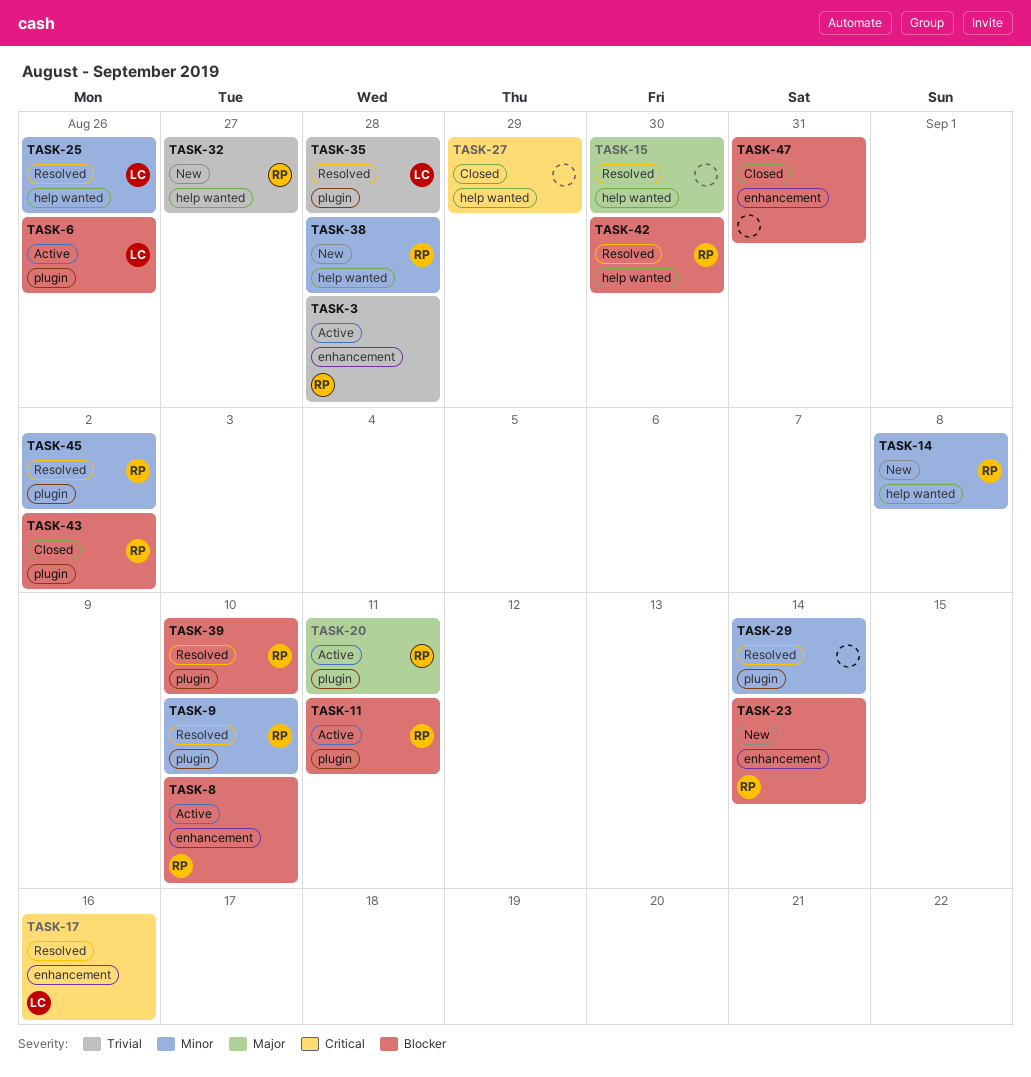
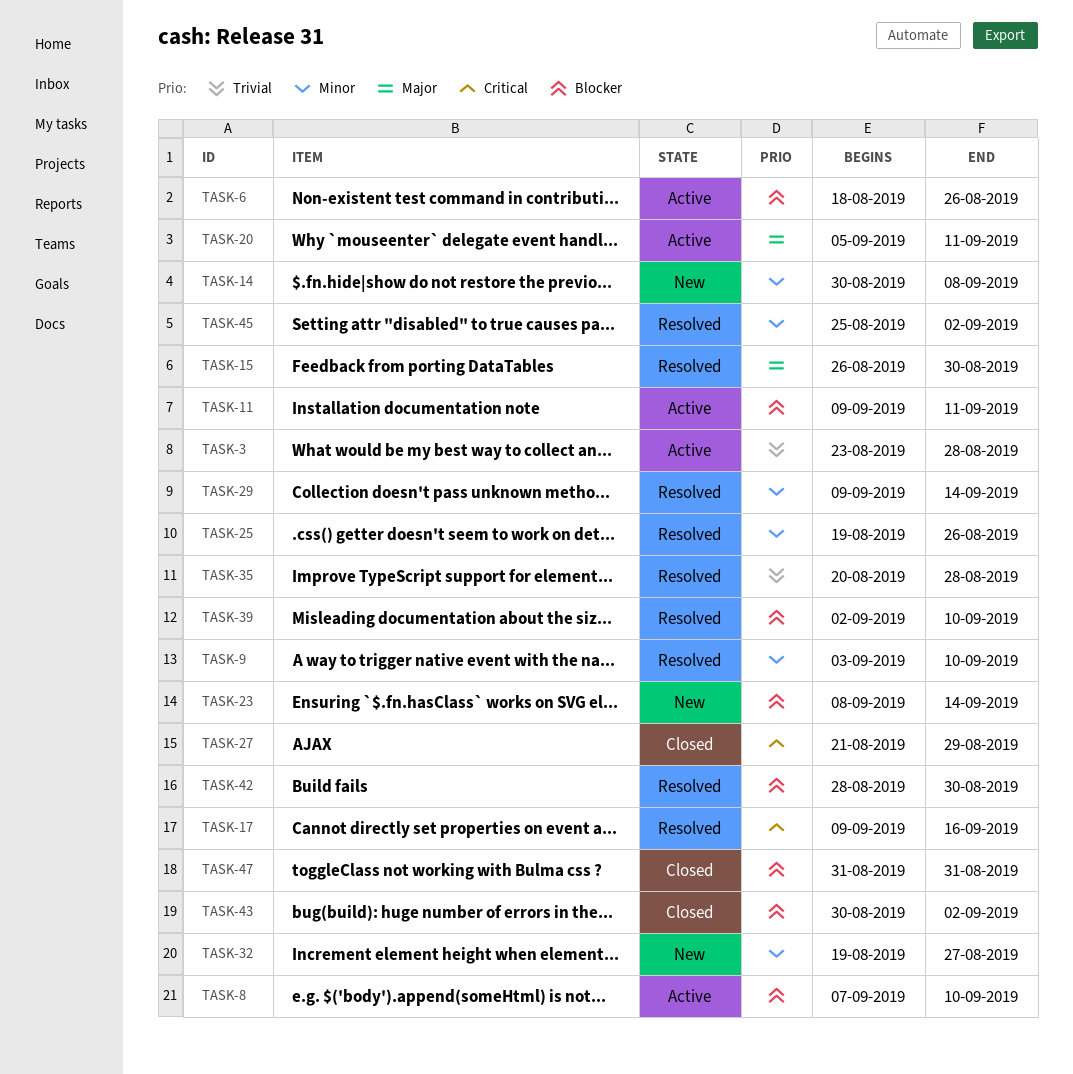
TASK-32, priority: Trivial -> Minor
TASK-38: present -> none

